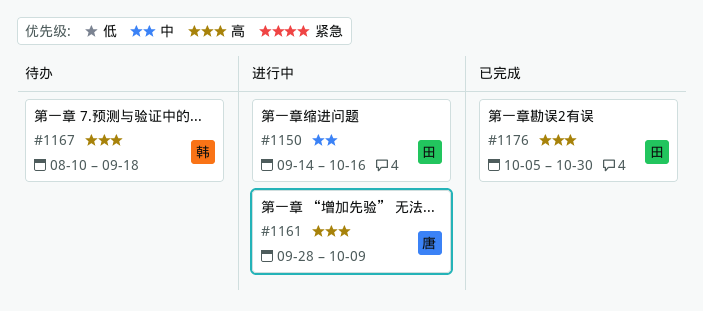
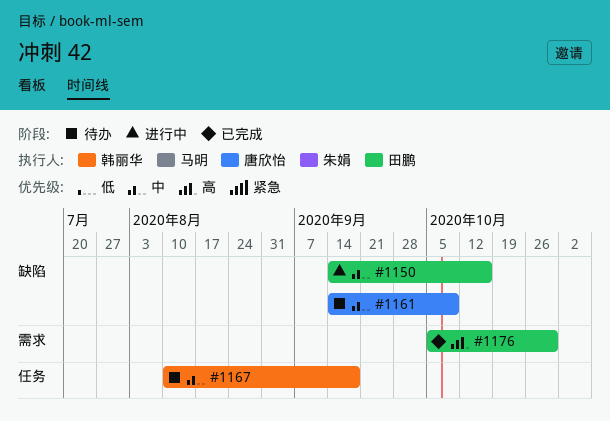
#1161, status: 进行中 -> 待办
#1161, priority: 高 -> 中
#1161, start: Sep 28 -> Sep 14
#1167, priority: 高 -> 中

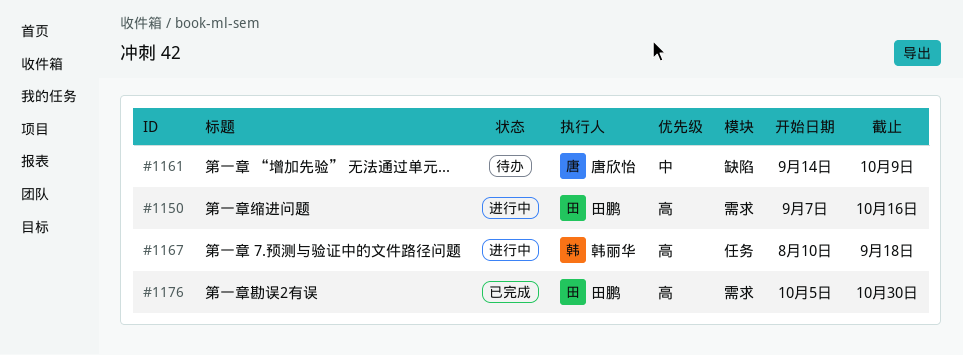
#1150, priority: 中 -> 高
#1150, label: 缺陷 -> 需求
#1150, start: Sep 14 -> Sep 7
#1167, status: 待办 -> 进行中
#1167, priority: 中 -> 高

